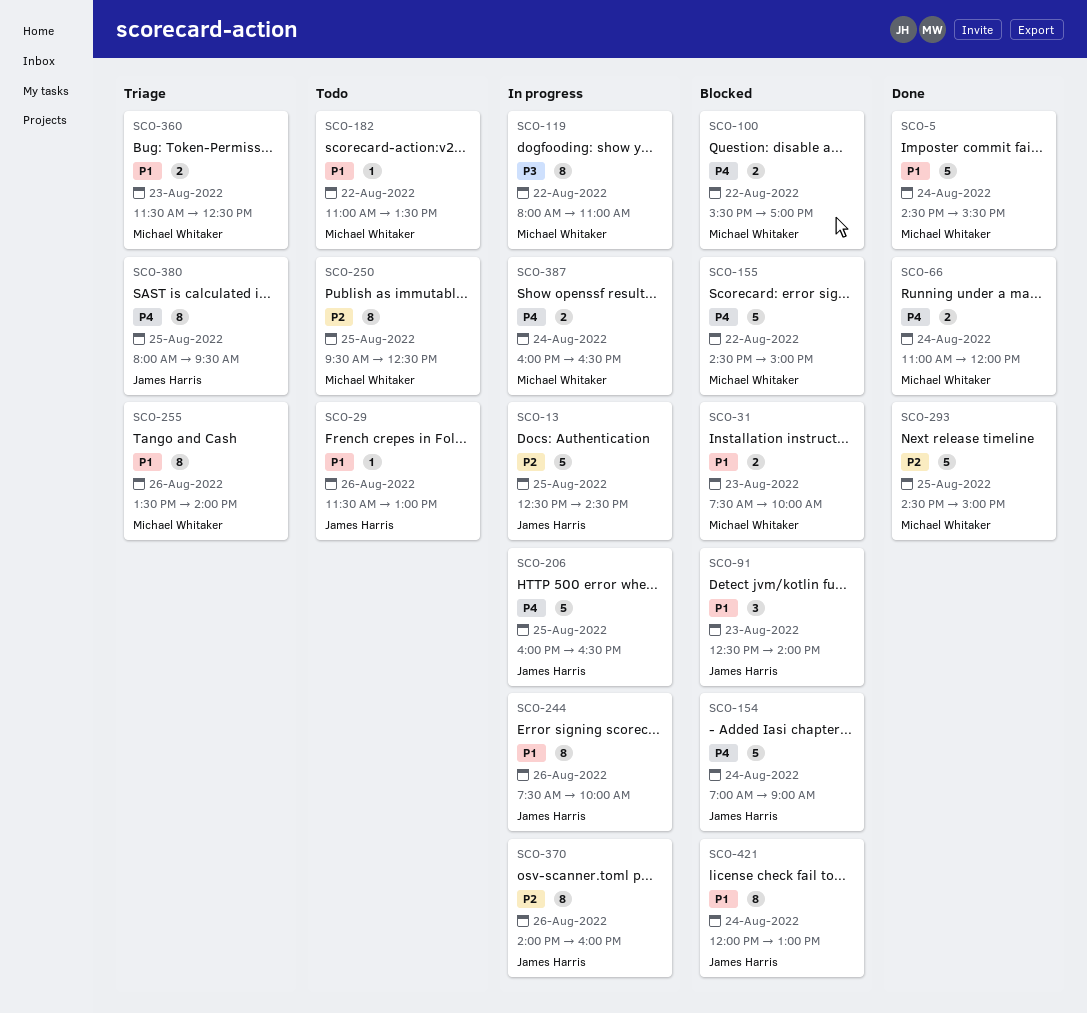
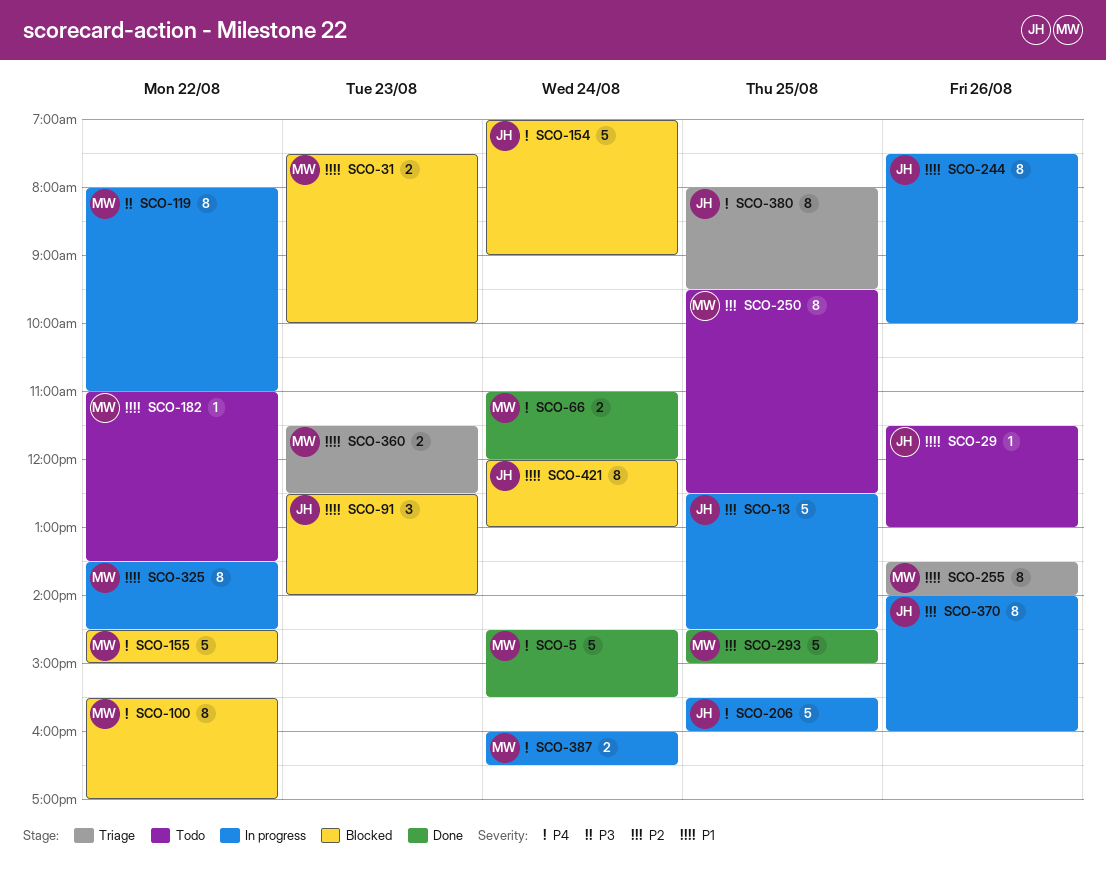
SCO-5, priority: P1 -> P4
SCO-100, estimate: 2 -> 8
SCO-206, begins: 16:00 -> 15:30
SCO-206, ends: 16:30 -> 16:00
SCO-325: none -> present

